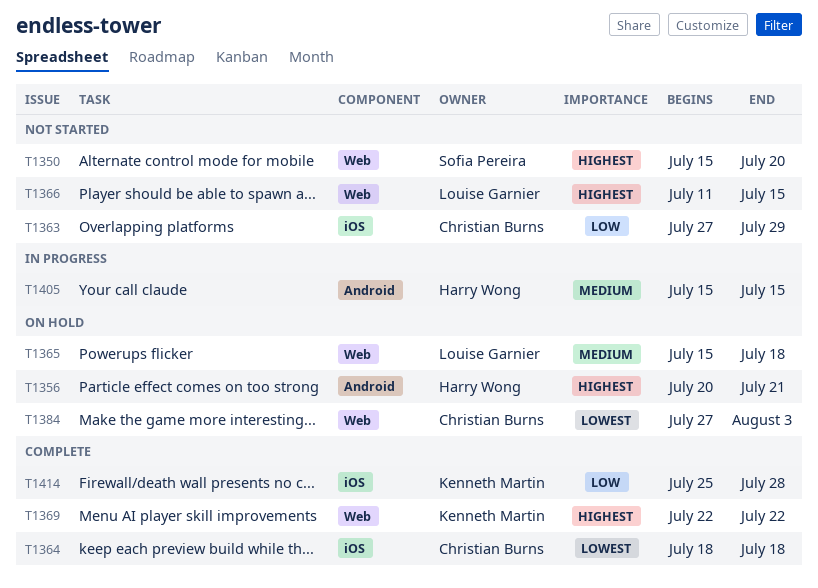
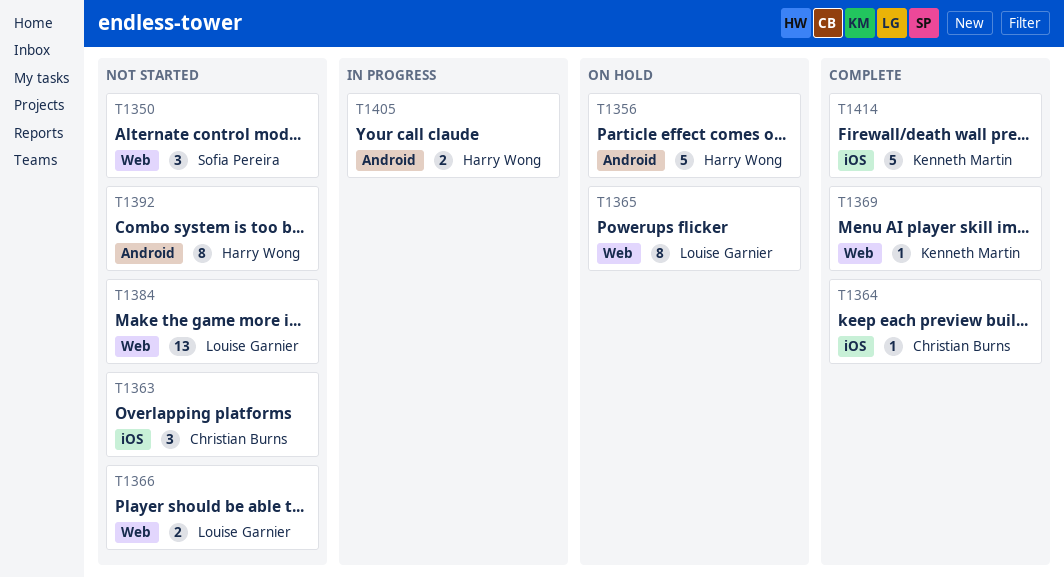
T1384, status: On hold -> Not started
T1384, owner: Christian Burns -> Louise Garnier
T1392: none -> present

